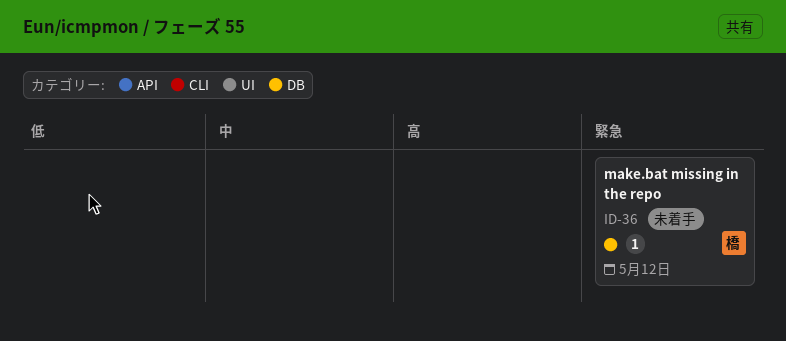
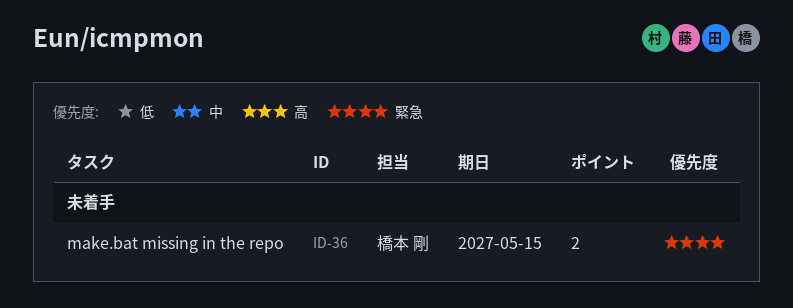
ID-36, estimate: 1 -> 2
ID-36, due: May 12 -> May 15

